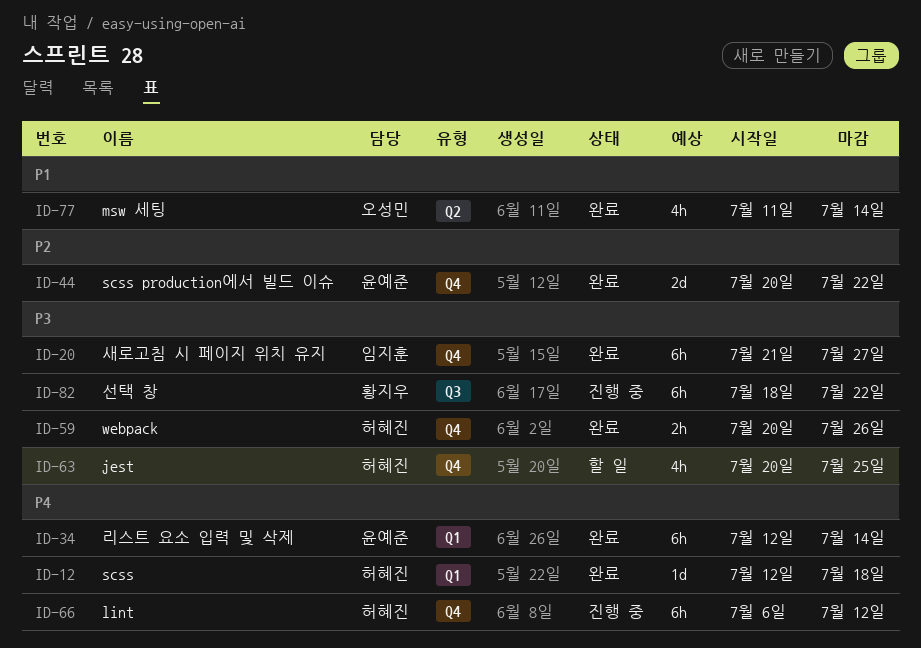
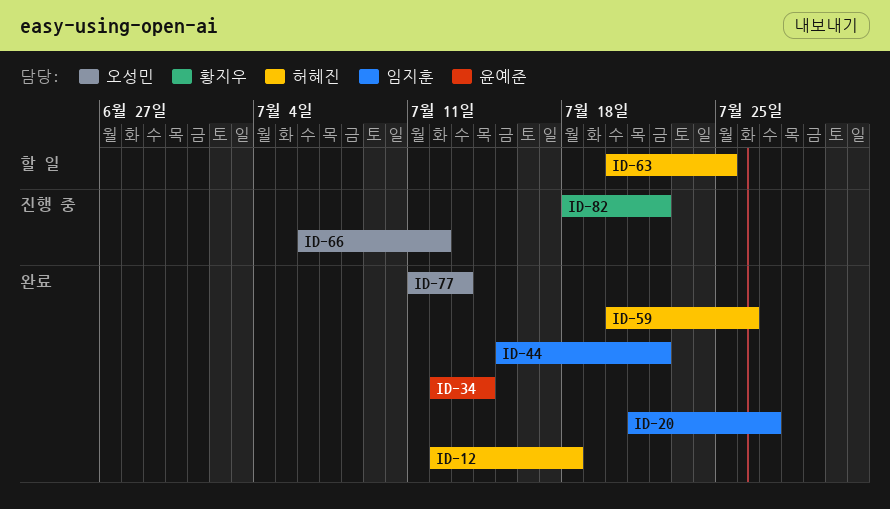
ID-44, owner: 윤예준 -> 임지훈
ID-44, start: Jul 20 -> Jul 15
ID-66, owner: 허혜진 -> 오성민
ID-77, due: Jul 14 -> Jul 13

